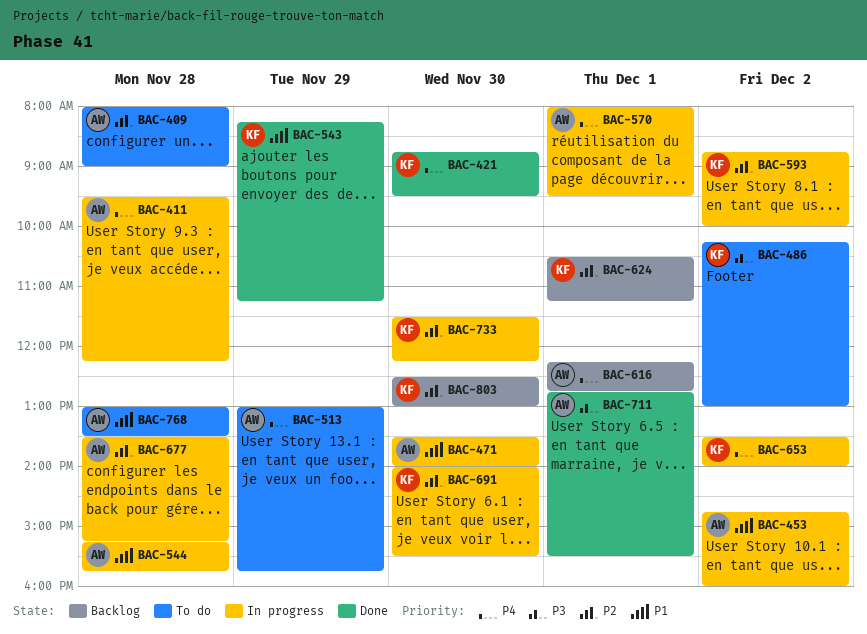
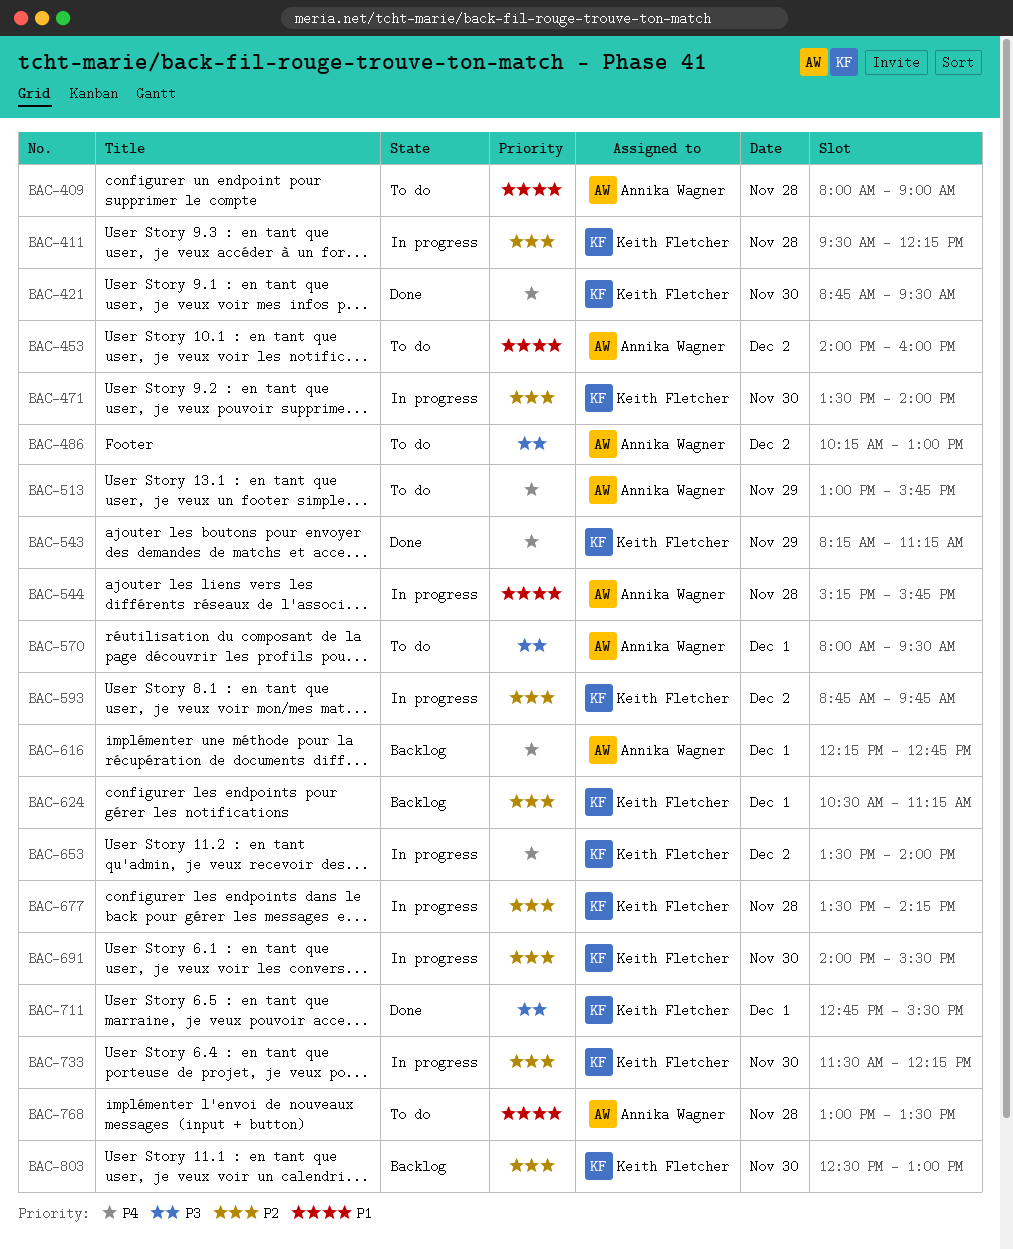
BAC-409, priority: P2 -> P1
BAC-411, owner: Annika Wagner -> Keith Fletcher
BAC-411, priority: P4 -> P2
BAC-453, status: In progress -> To do
BAC-453, begins: 14:45 -> 14:00
BAC-471, owner: Annika Wagner -> Keith Fletcher
BAC-471, priority: P1 -> P2
BAC-486, owner: Keith Fletcher -> Annika Wagner
BAC-543, priority: P1 -> P4
BAC-570, status: In progress -> To do
BAC-570, priority: P4 -> P3
BAC-593, ends: 10:00 -> 09:45
BAC-677, owner: Annika Wagner -> Keith Fletcher
BAC-677, ends: 15:15 -> 14:15
BAC-711, owner: Annika Wagner -> Keith Fletcher

